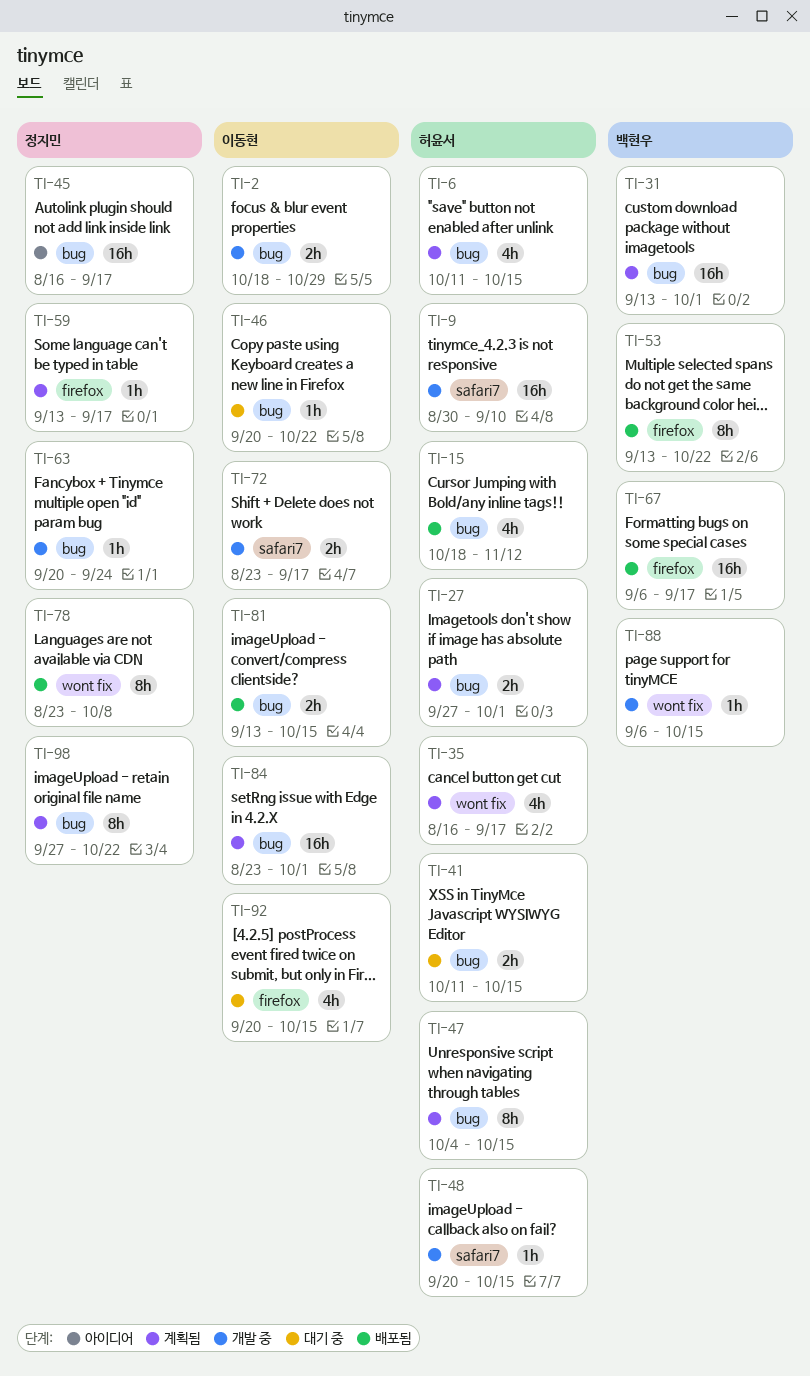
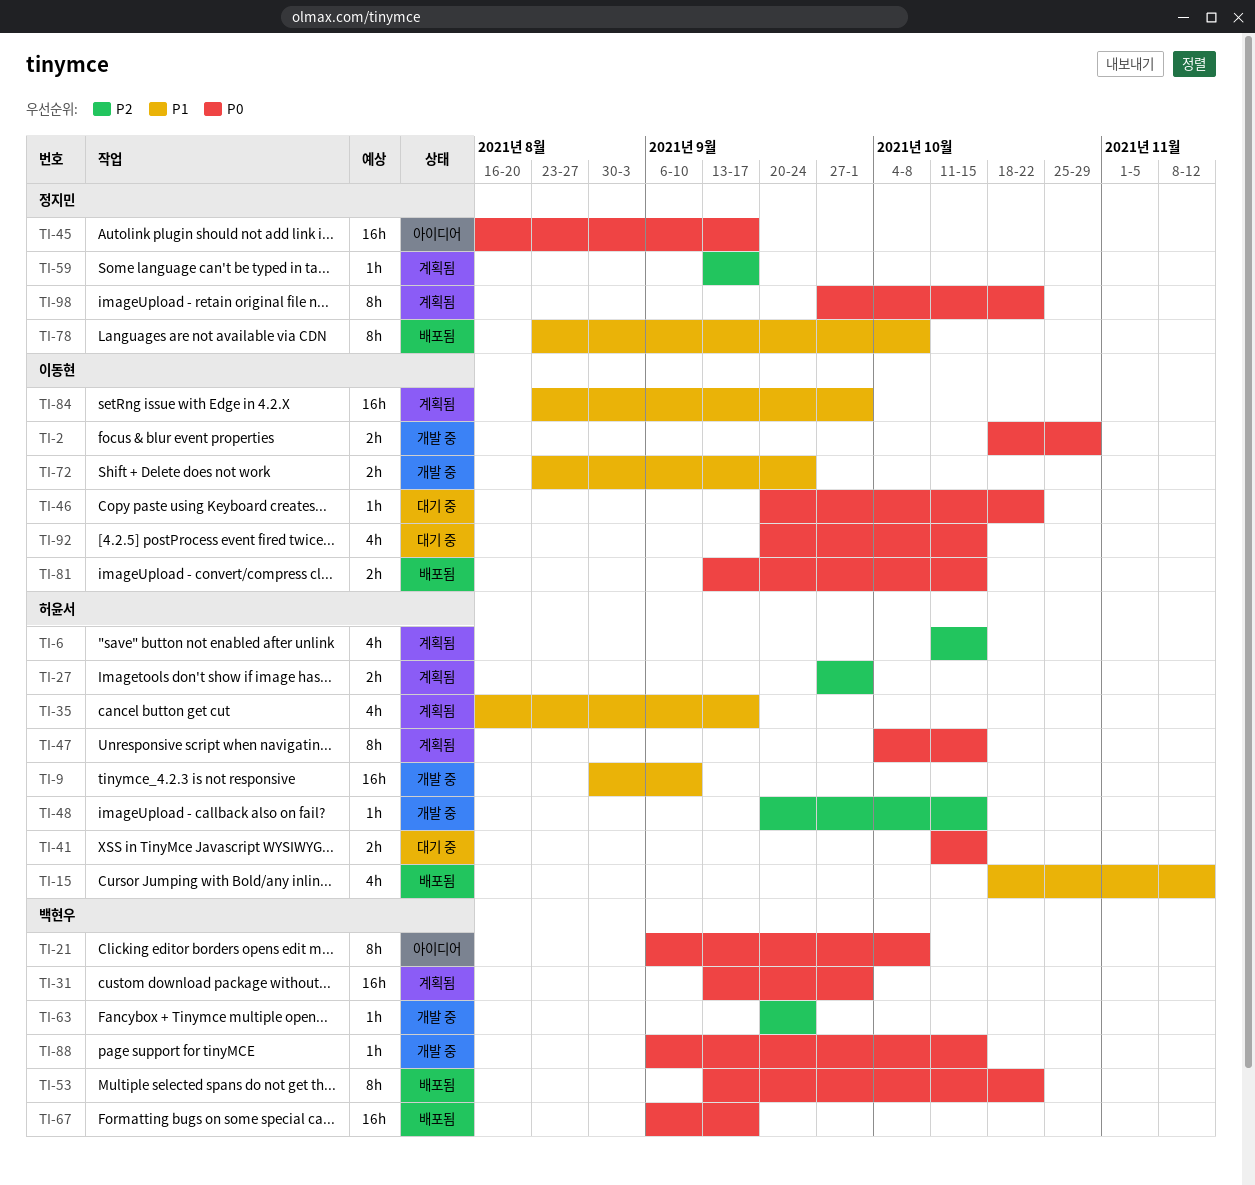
TI-21: none -> present
TI-63, owner: 정지민 -> 백현우
TI-72, due: Sep 17 -> Sep 24

